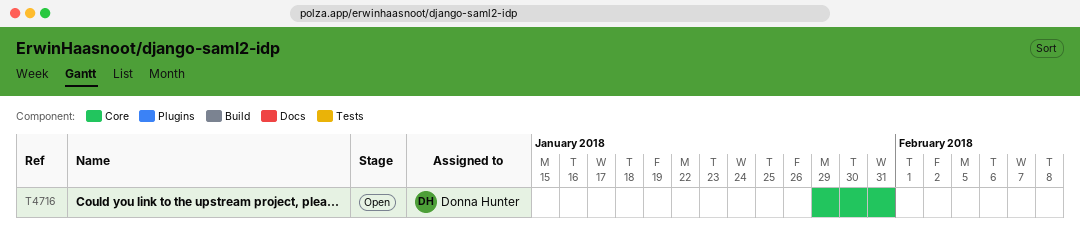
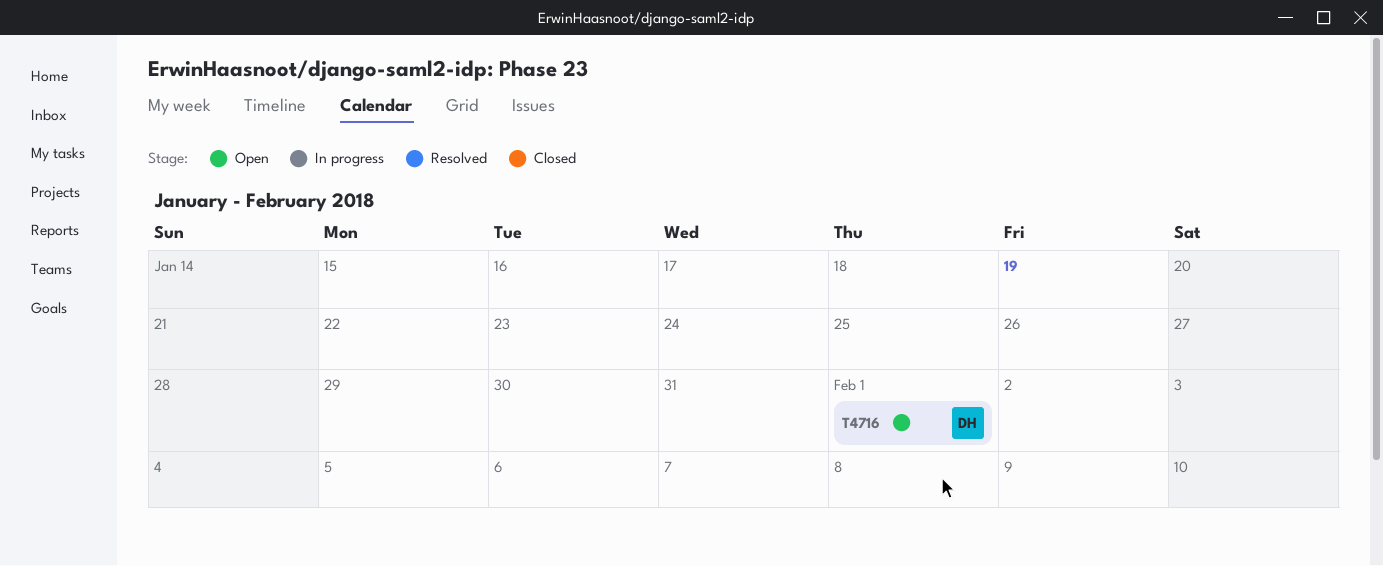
T4716, due: Jan 31 -> Feb 1

